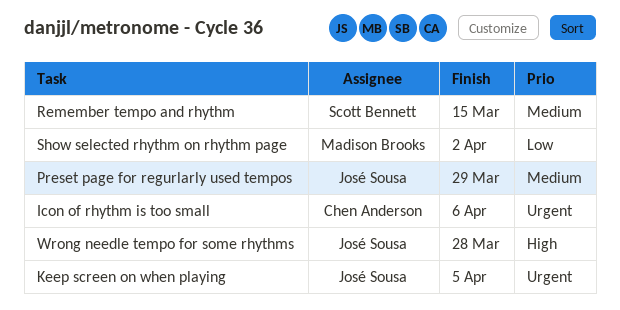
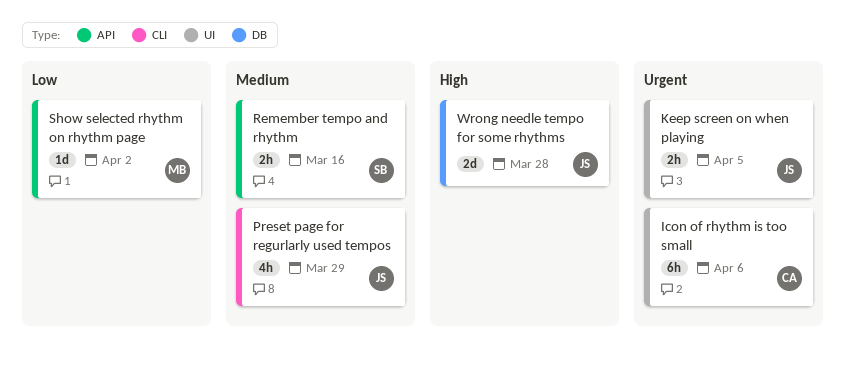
Remember tempo and rhythm, due: Mar 15 -> Mar 16

